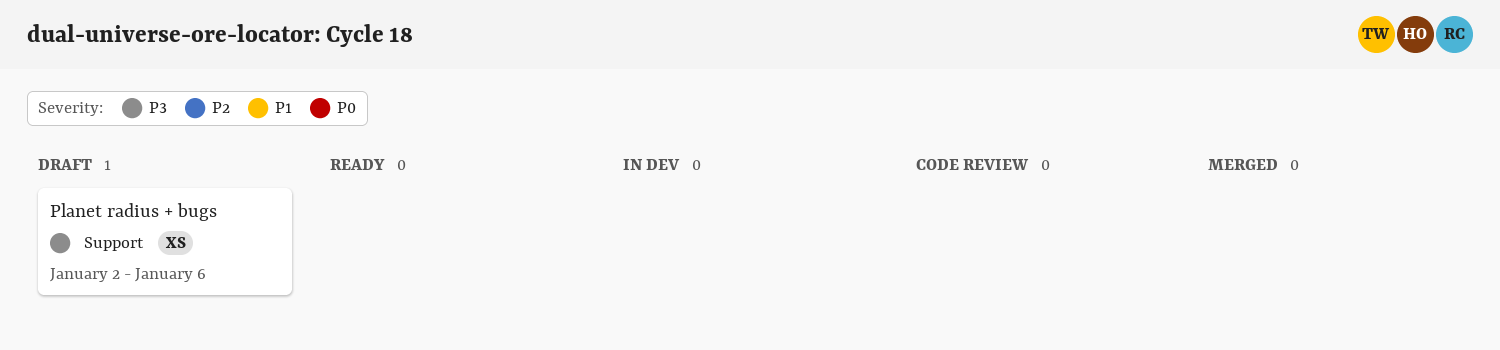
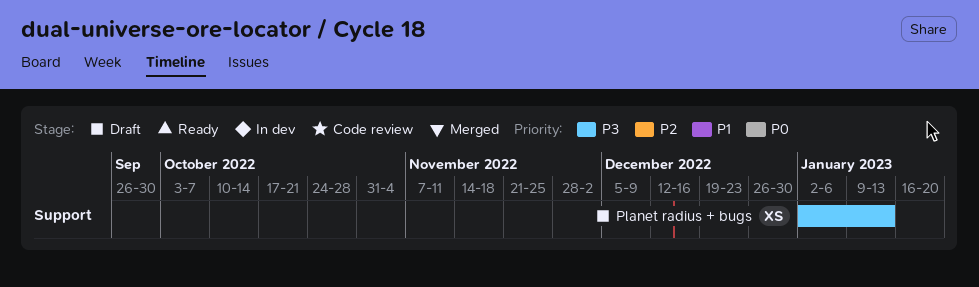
Planet radius + bugs, due: Jan 6 -> Jan 13

